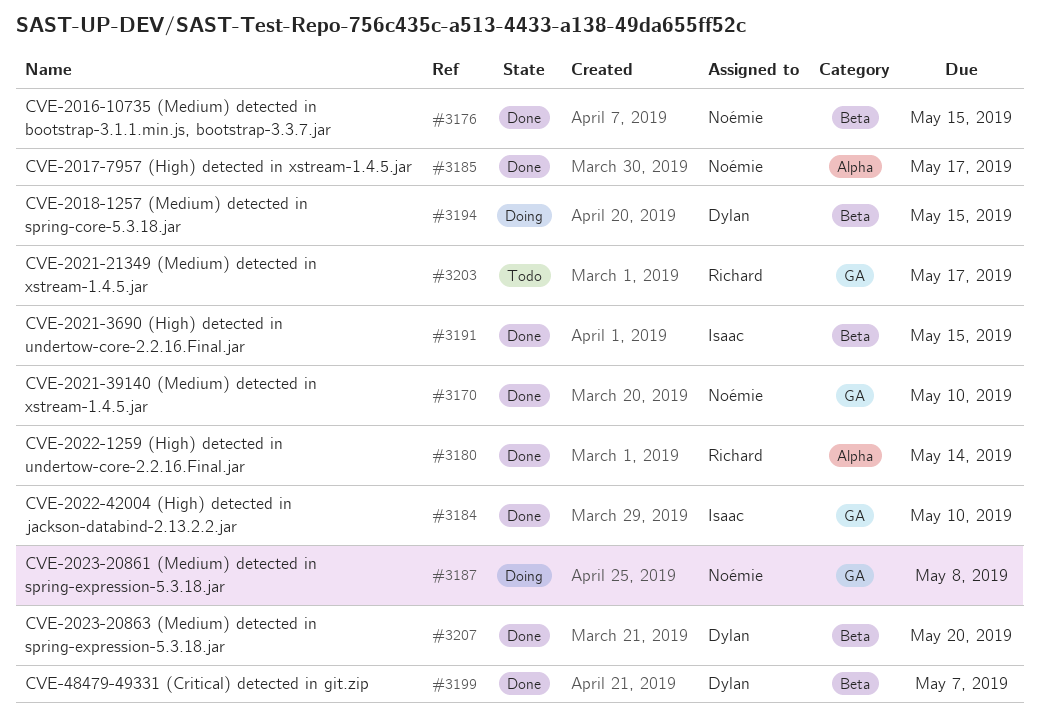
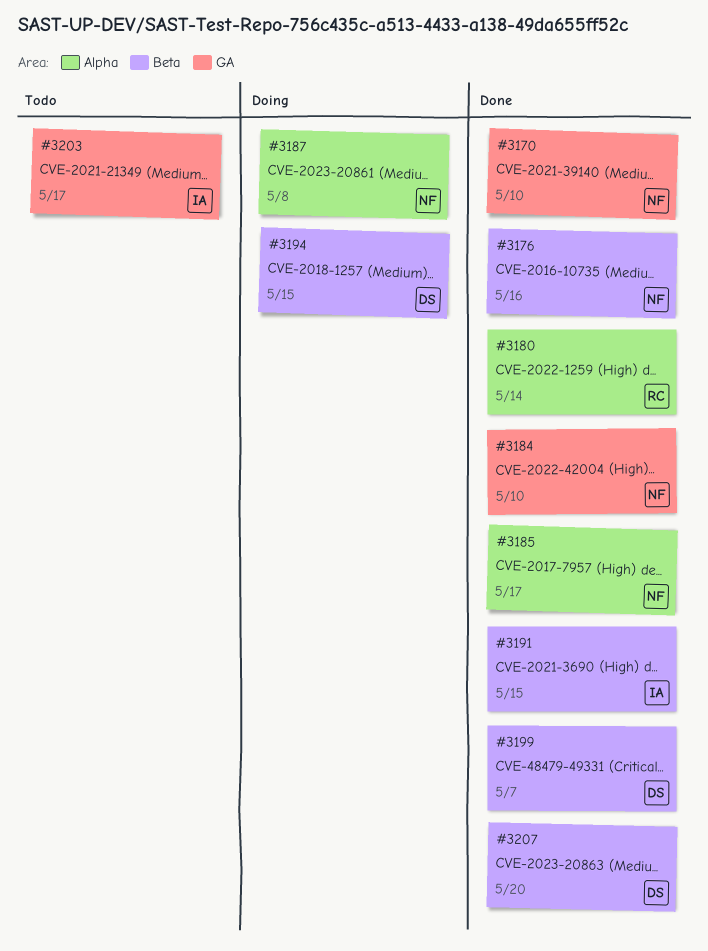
#3176, due: May 15 -> May 16
#3184, owner: Isaac -> Noémie
#3187, label: GA -> Alpha
#3203, owner: Richard -> Isaac

